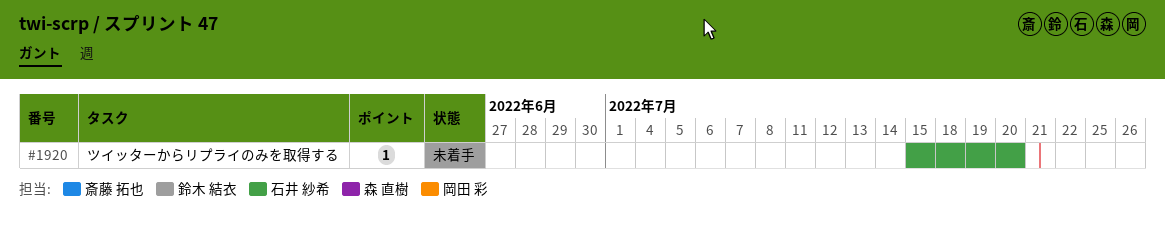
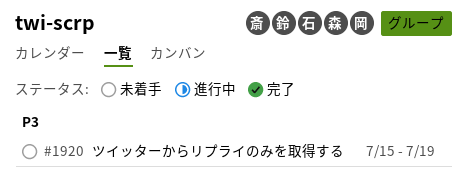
#1920, due: Jul 20 -> Jul 19

